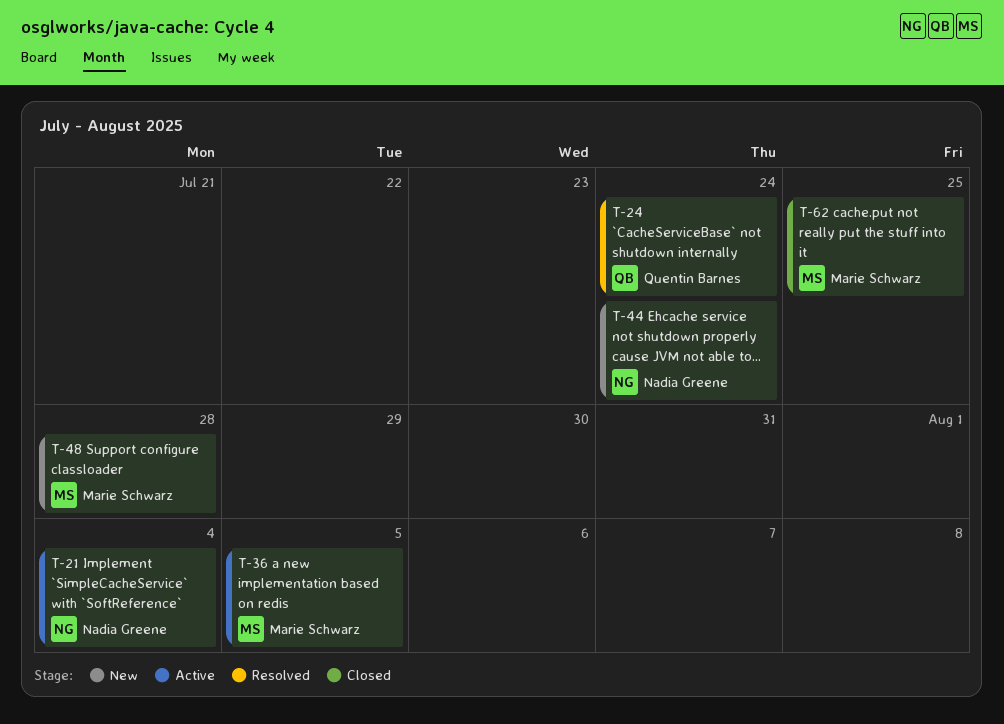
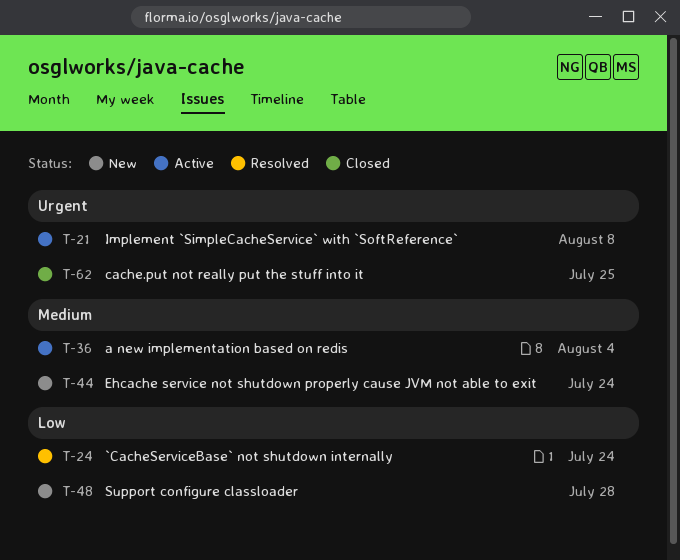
T-21, due: Aug 4 -> Aug 8
T-36, due: Aug 5 -> Aug 4

